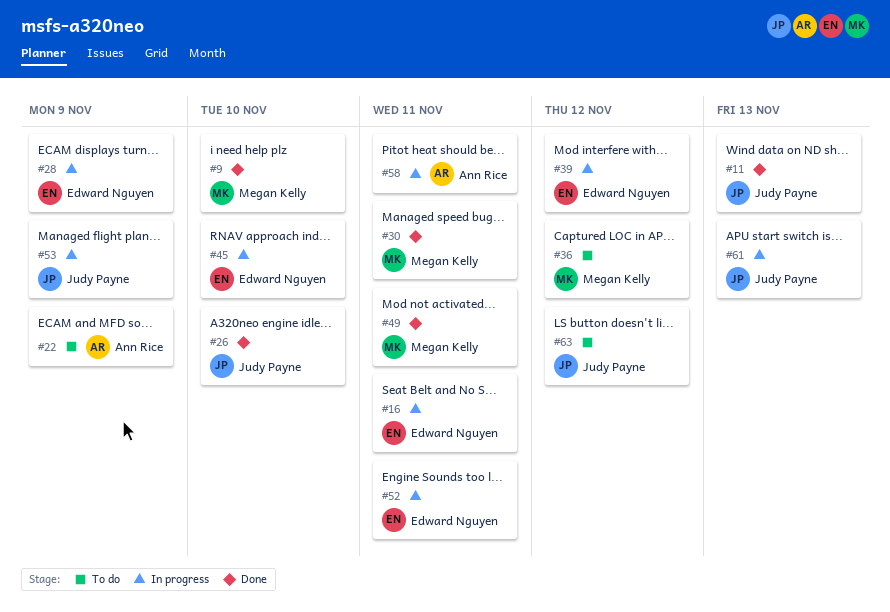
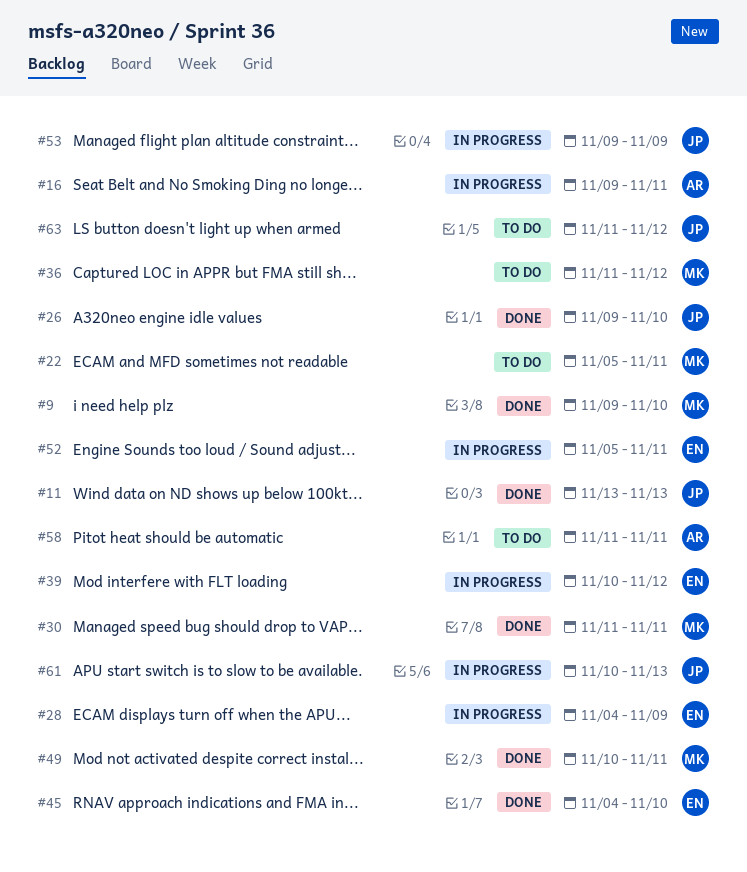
#16, owner: Edward Nguyen -> Ann Rice
#22, owner: Ann Rice -> Megan Kelly
#22, due: Nov 9 -> Nov 11
#45, status: In progress -> Done
#58, status: In progress -> To do

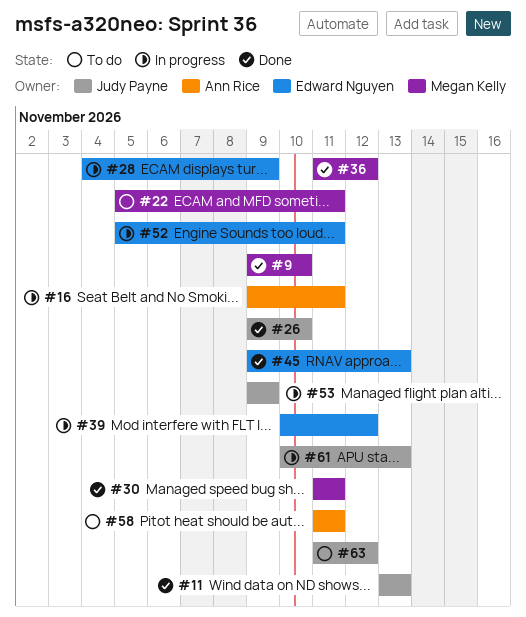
#36, status: To do -> Done
#45, start: Nov 4 -> Nov 9
#45, due: Nov 10 -> Nov 13
#49: present -> none

